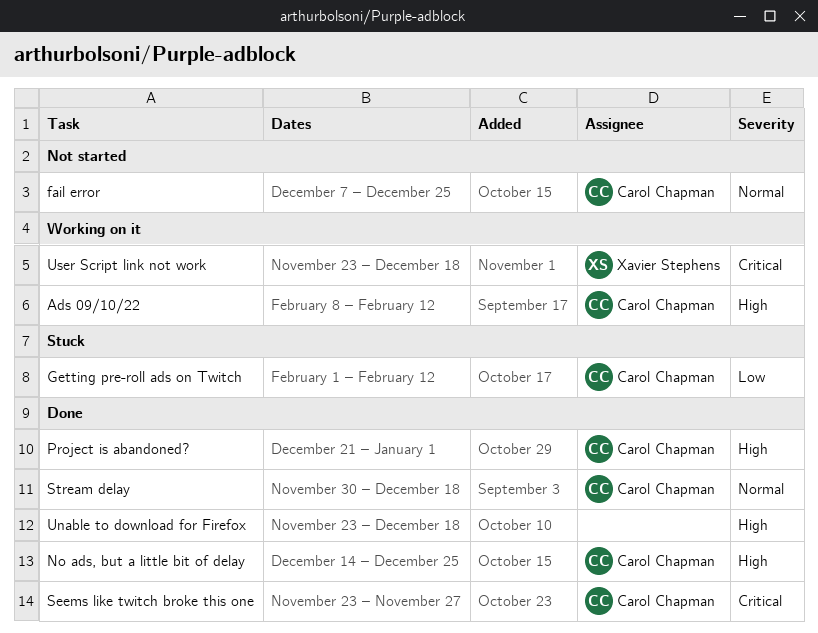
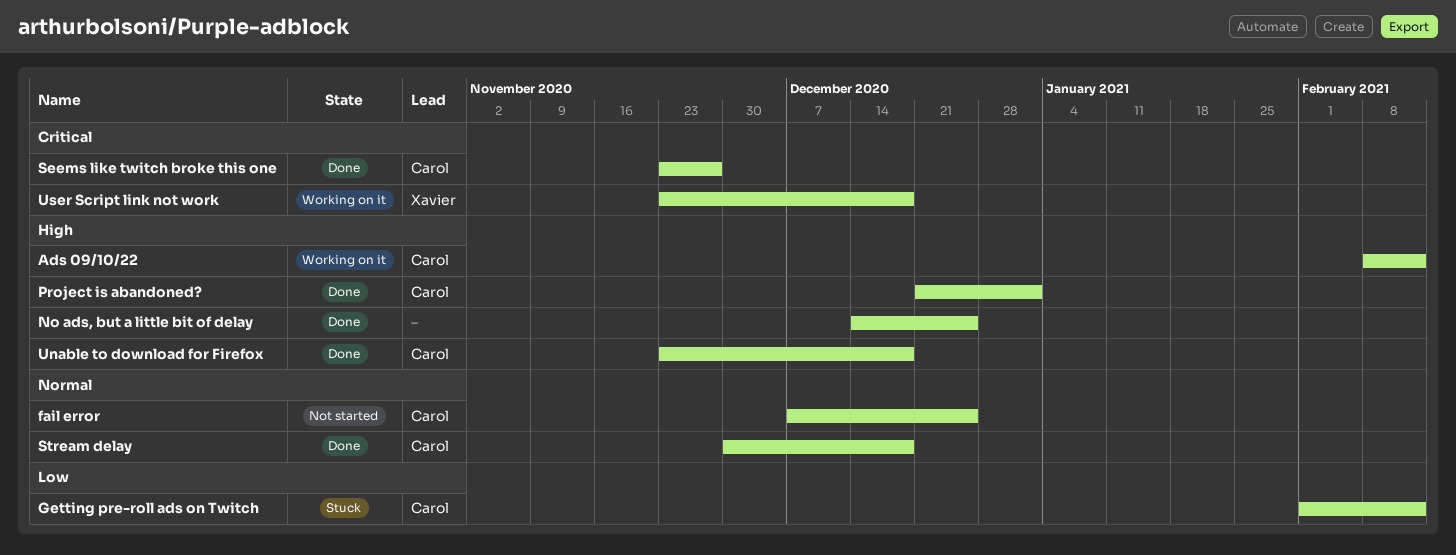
No ads, but a little bit of delay, owner: Carol Chapman -> none
Unable to download for Firefox, owner: none -> Carol Chapman

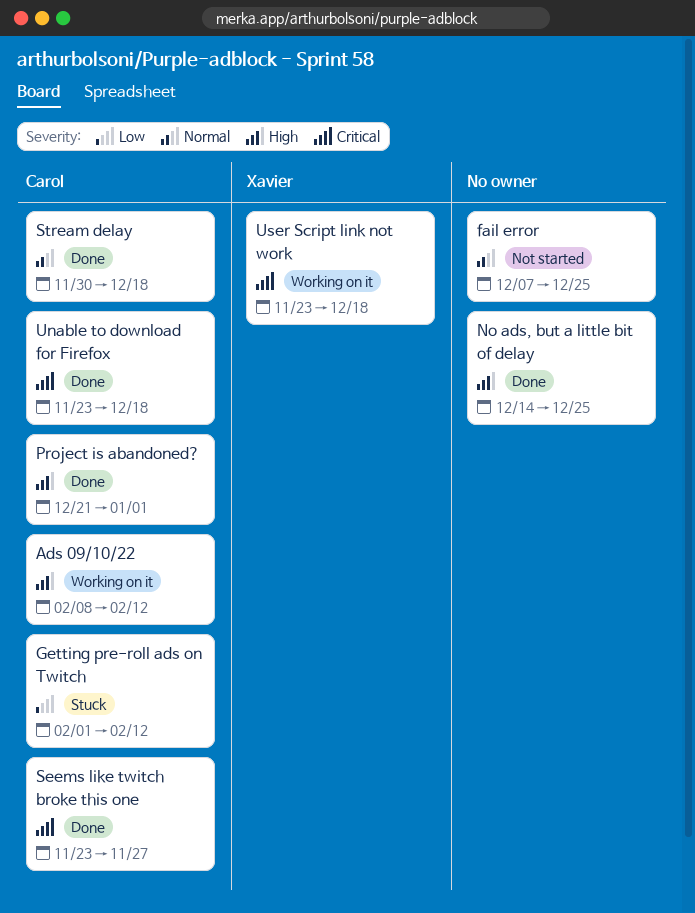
fail error, owner: Carol -> none
Unable to download for Firefox, priority: High -> Critical

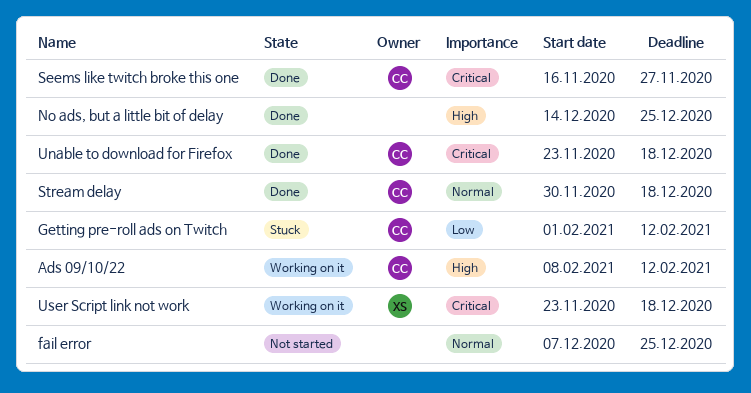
Project is abandoned?: present -> none
Seems like twitch broke this one, start: Nov 23 -> Nov 16

